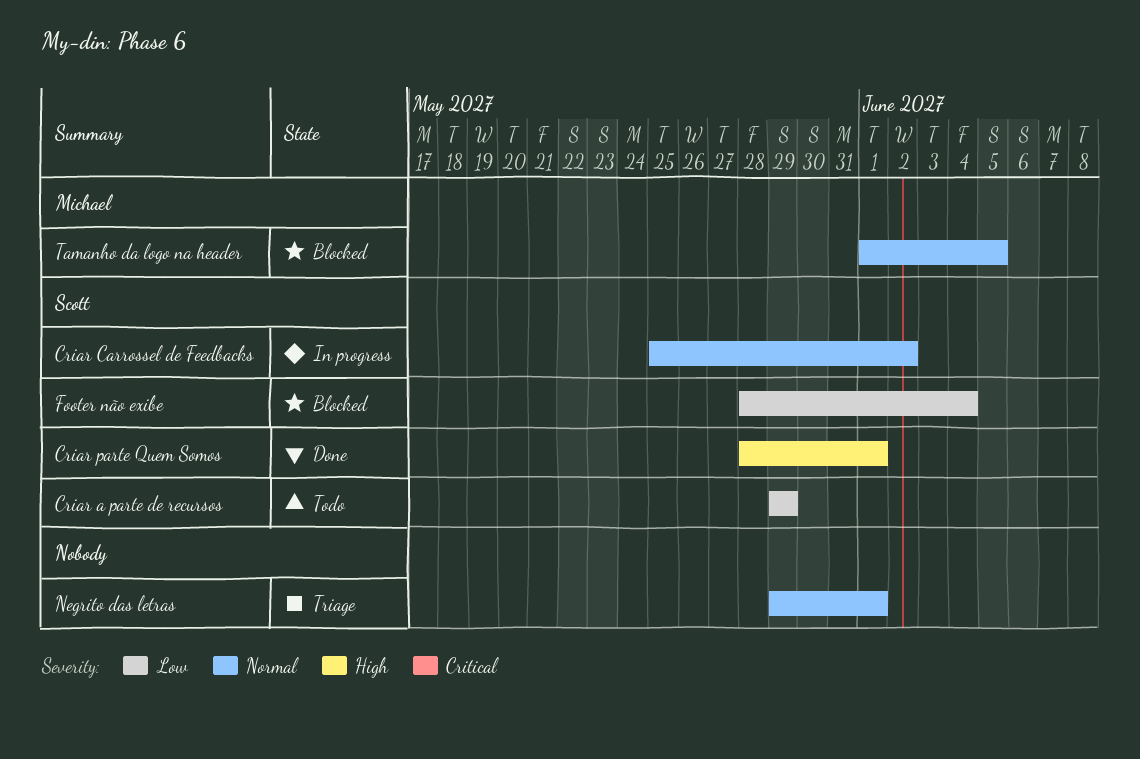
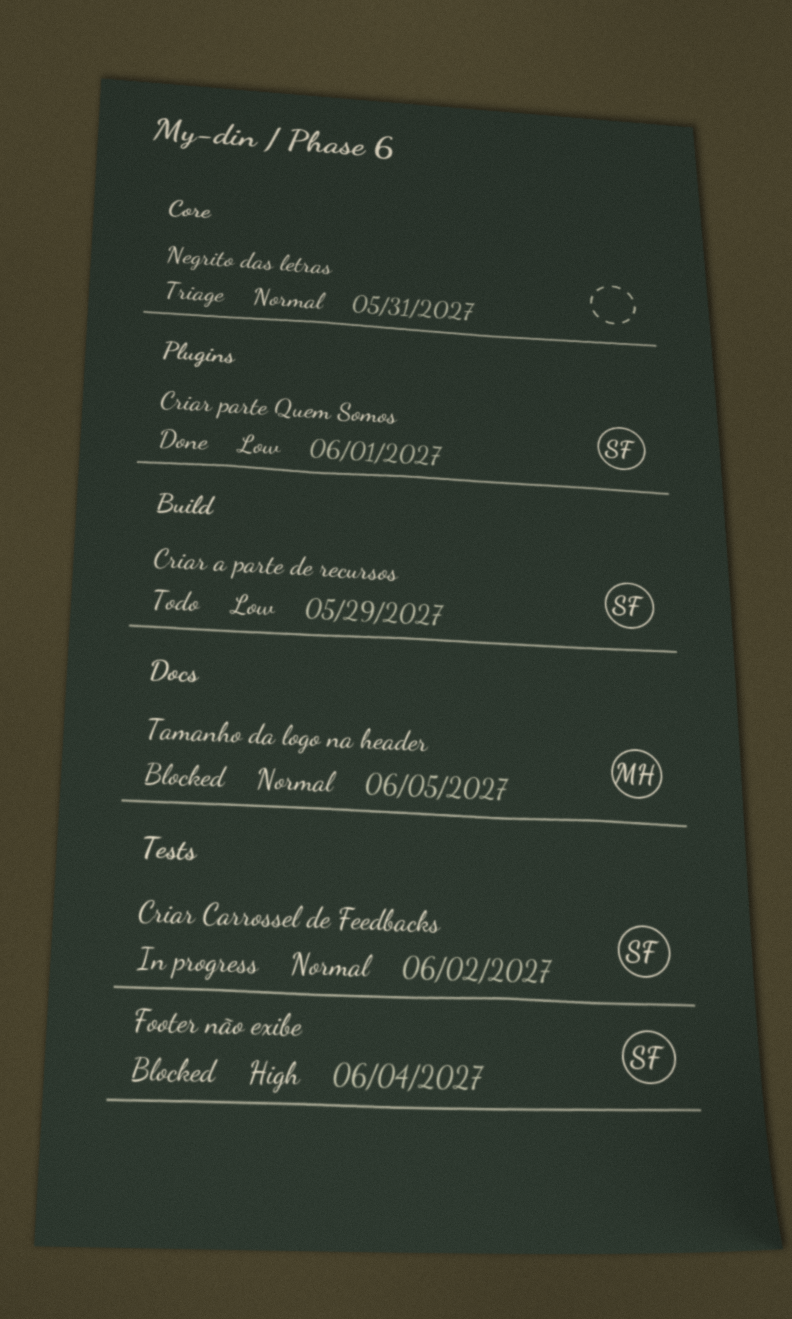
Criar parte Quem Somos, priority: High -> Low
Footer não exibe, priority: Low -> High
Negrito das letras, due: Jun 1 -> May 31

